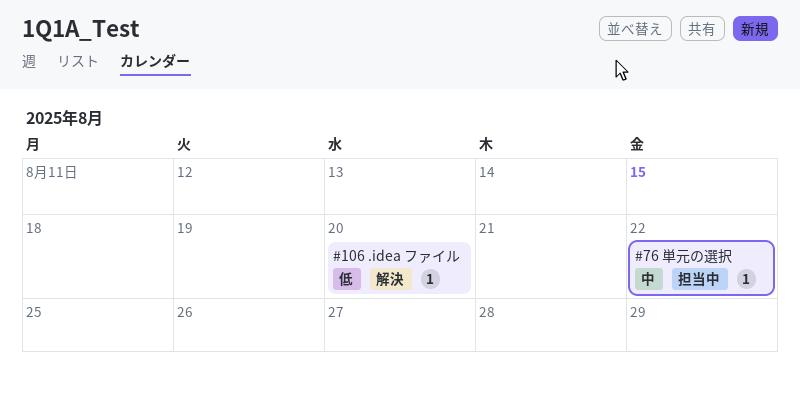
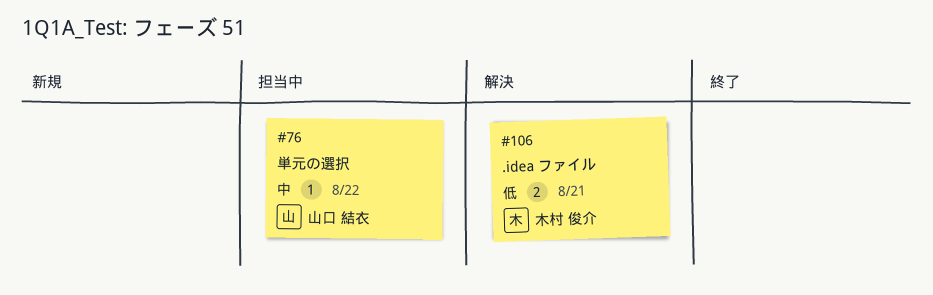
#106, estimate: 1 -> 2
#106, due: Aug 20 -> Aug 21

